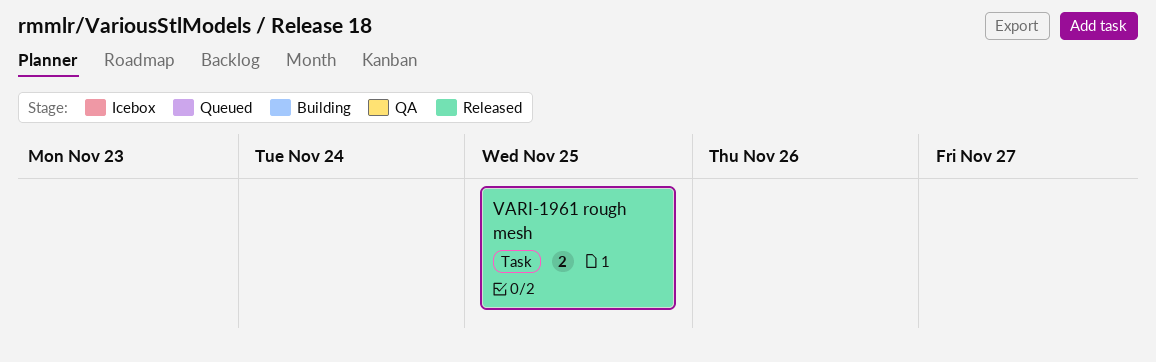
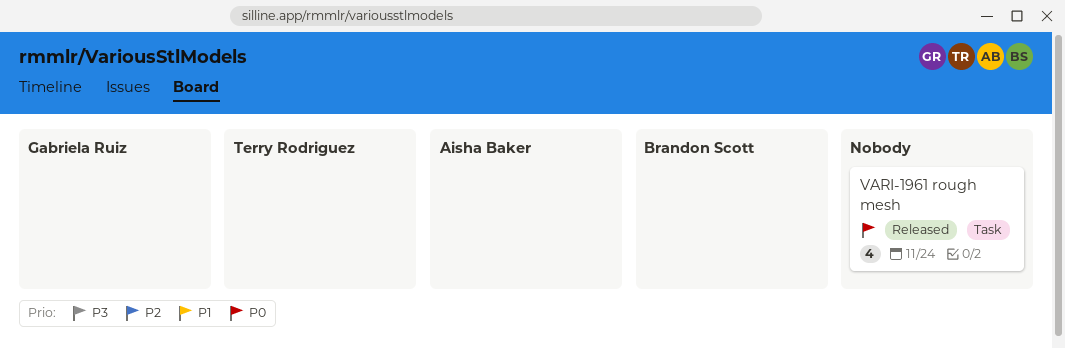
VARI-1961, estimate: 2 -> 4
VARI-1961, due: Nov 25 -> Nov 24

